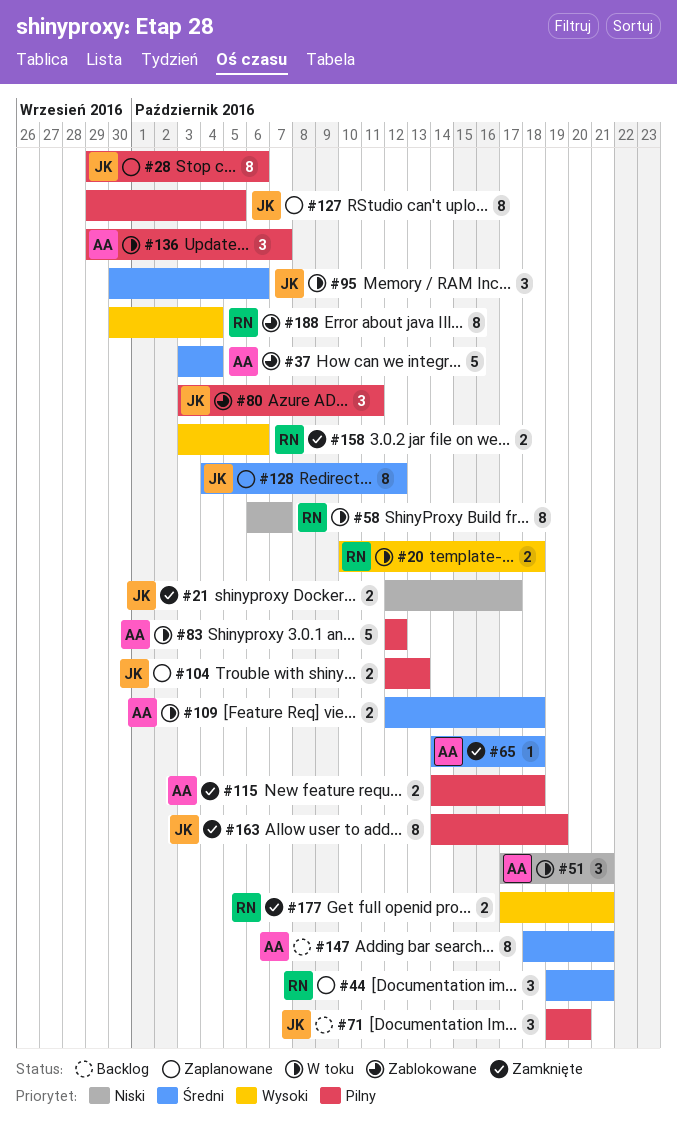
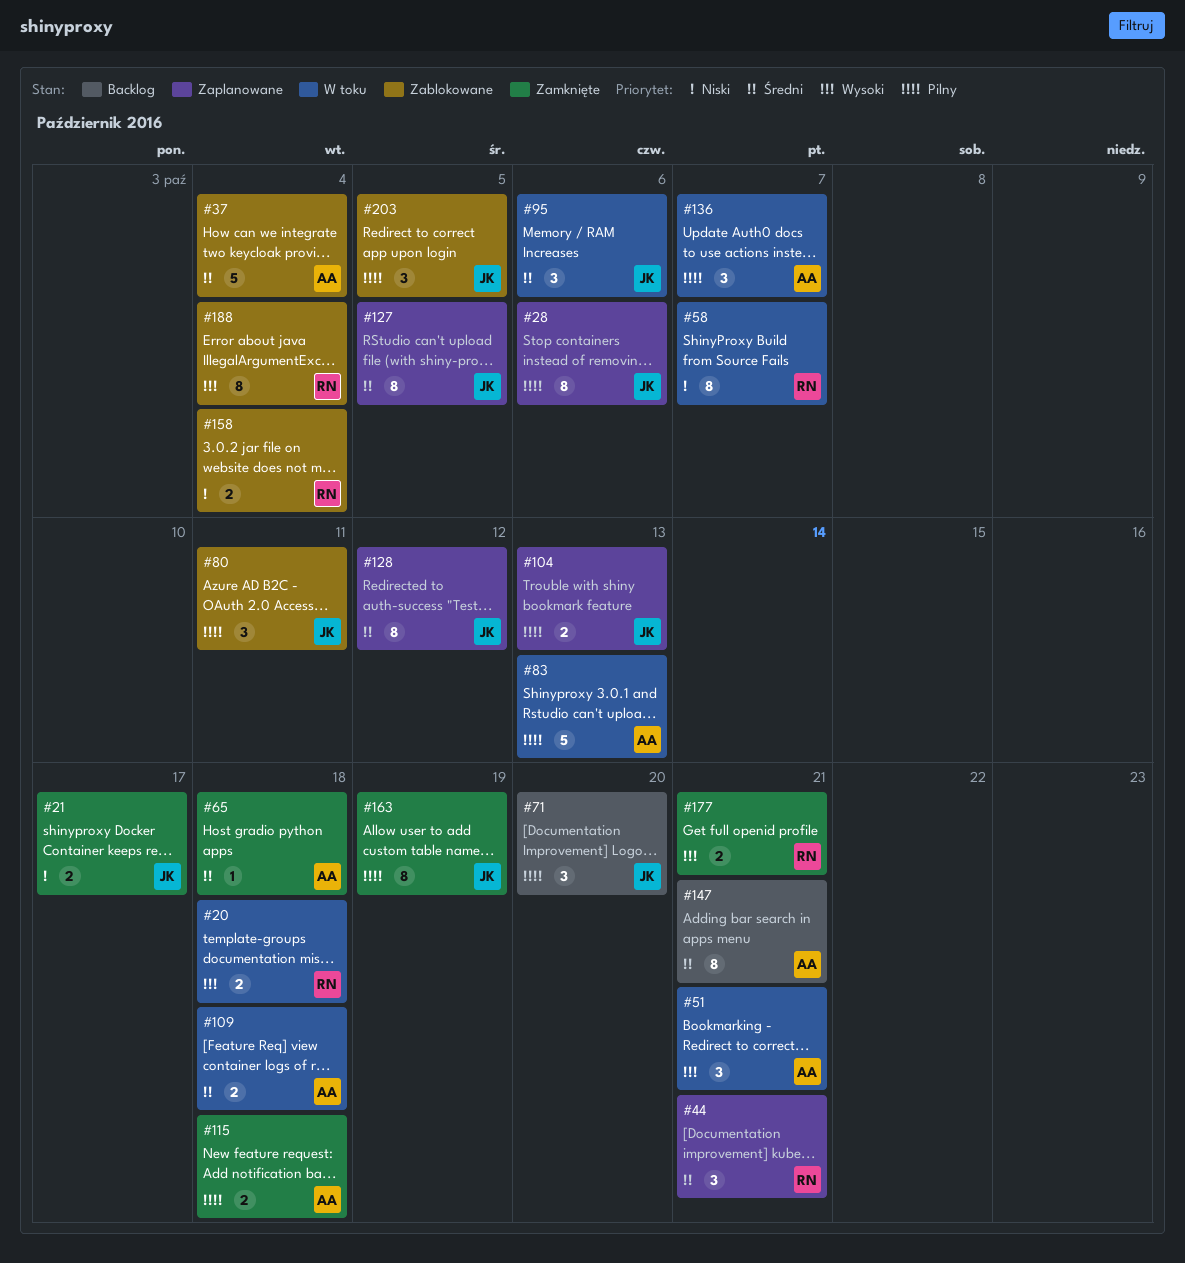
#51, priority: Niski -> Wysoki
#83, due: Oct 12 -> Oct 13
#127, priority: Pilny -> Średni
#158, status: Zamknięte -> Zablokowane
#158, priority: Wysoki -> Niski
#158, due: Oct 6 -> Oct 4
#203: none -> present

